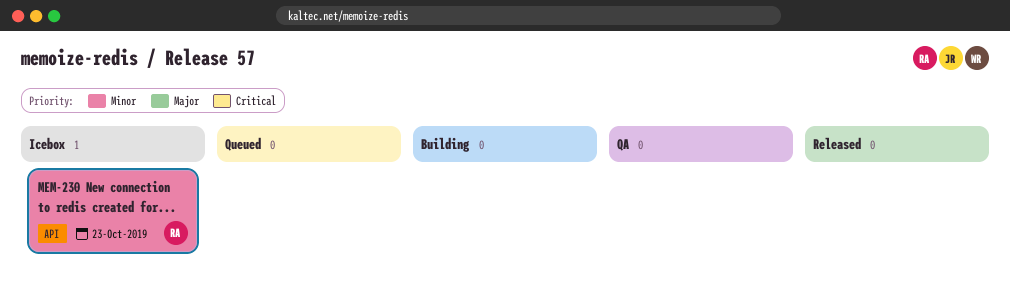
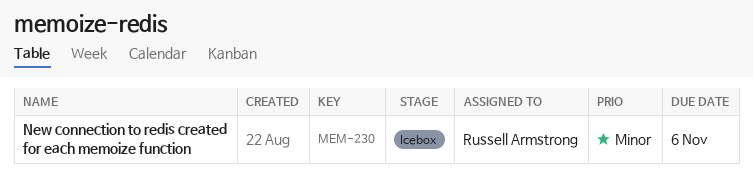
MEM-230, due: Oct 23 -> Nov 6

